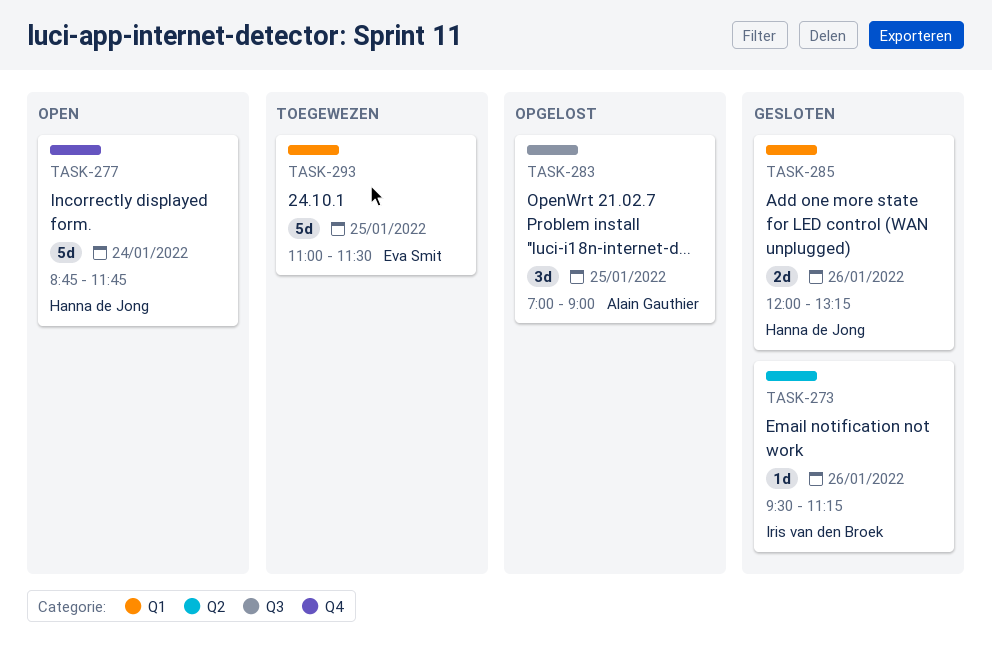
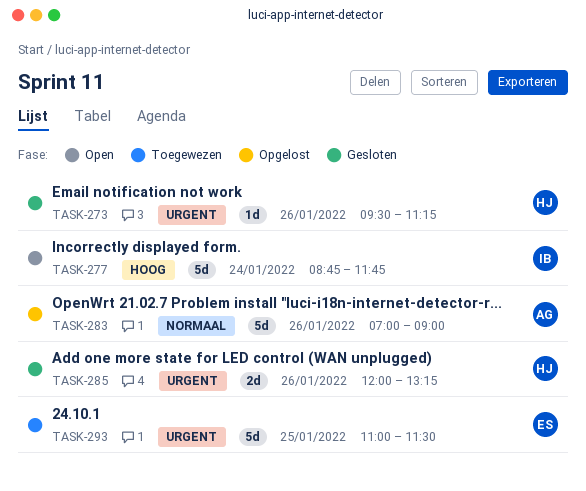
TASK-273, owner: Iris van den Broek -> Hanna de Jong
TASK-277, owner: Hanna de Jong -> Iris van den Broek
TASK-283, estimate: 3d -> 5d
TASK-283, day: Jan 25 -> Jan 26

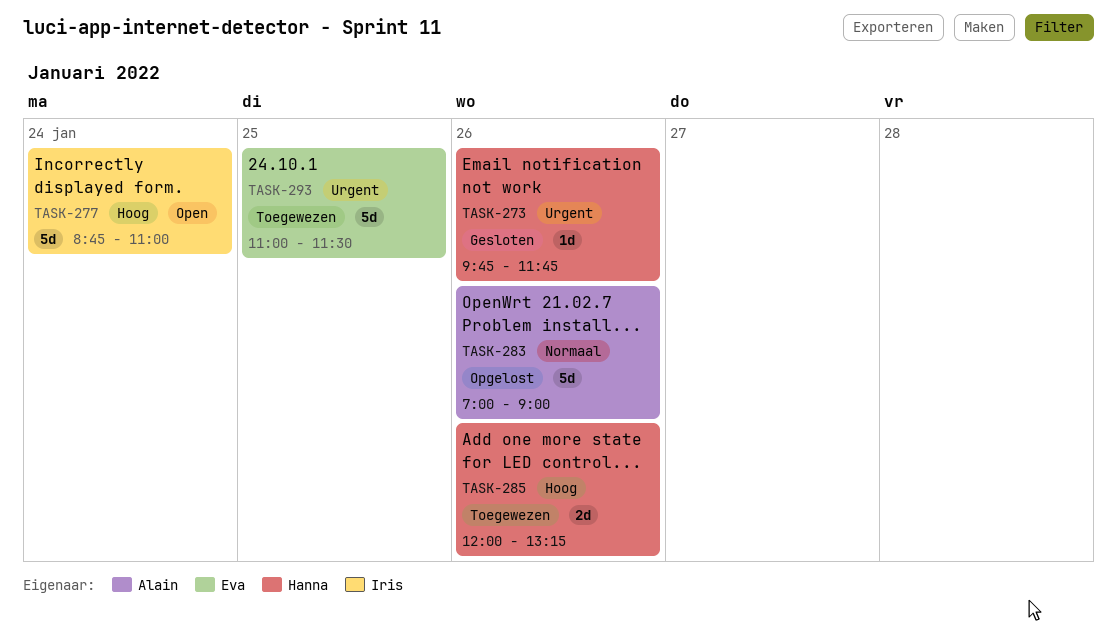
TASK-273, begins: 09:30 -> 09:45
TASK-273, ends: 11:15 -> 11:45
TASK-277, ends: 11:45 -> 11:00
TASK-285, status: Gesloten -> Toegewezen
TASK-285, priority: Urgent -> Hoog

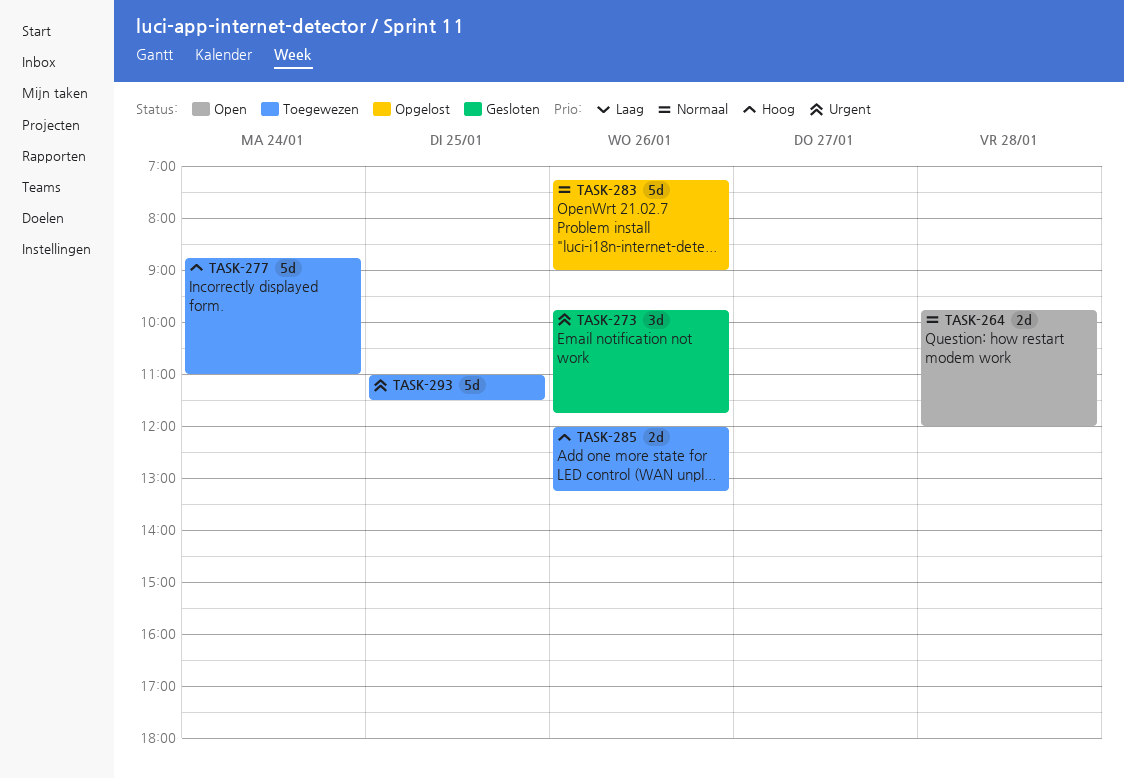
TASK-264: none -> present
TASK-273, estimate: 1d -> 3d
TASK-277, status: Open -> Toegewezen
TASK-283, begins: 07:00 -> 07:15

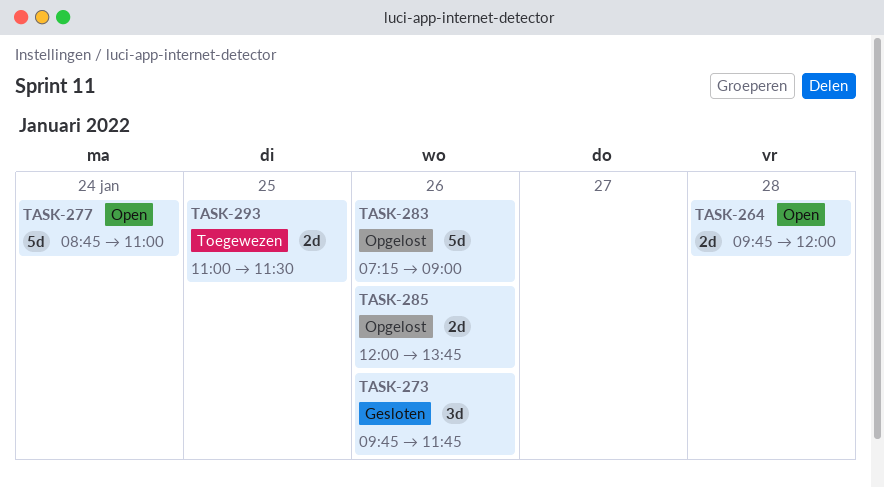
TASK-277, status: Toegewezen -> Open
TASK-285, status: Toegewezen -> Opgelost
TASK-285, ends: 13:15 -> 13:45
TASK-293, estimate: 5d -> 2d

